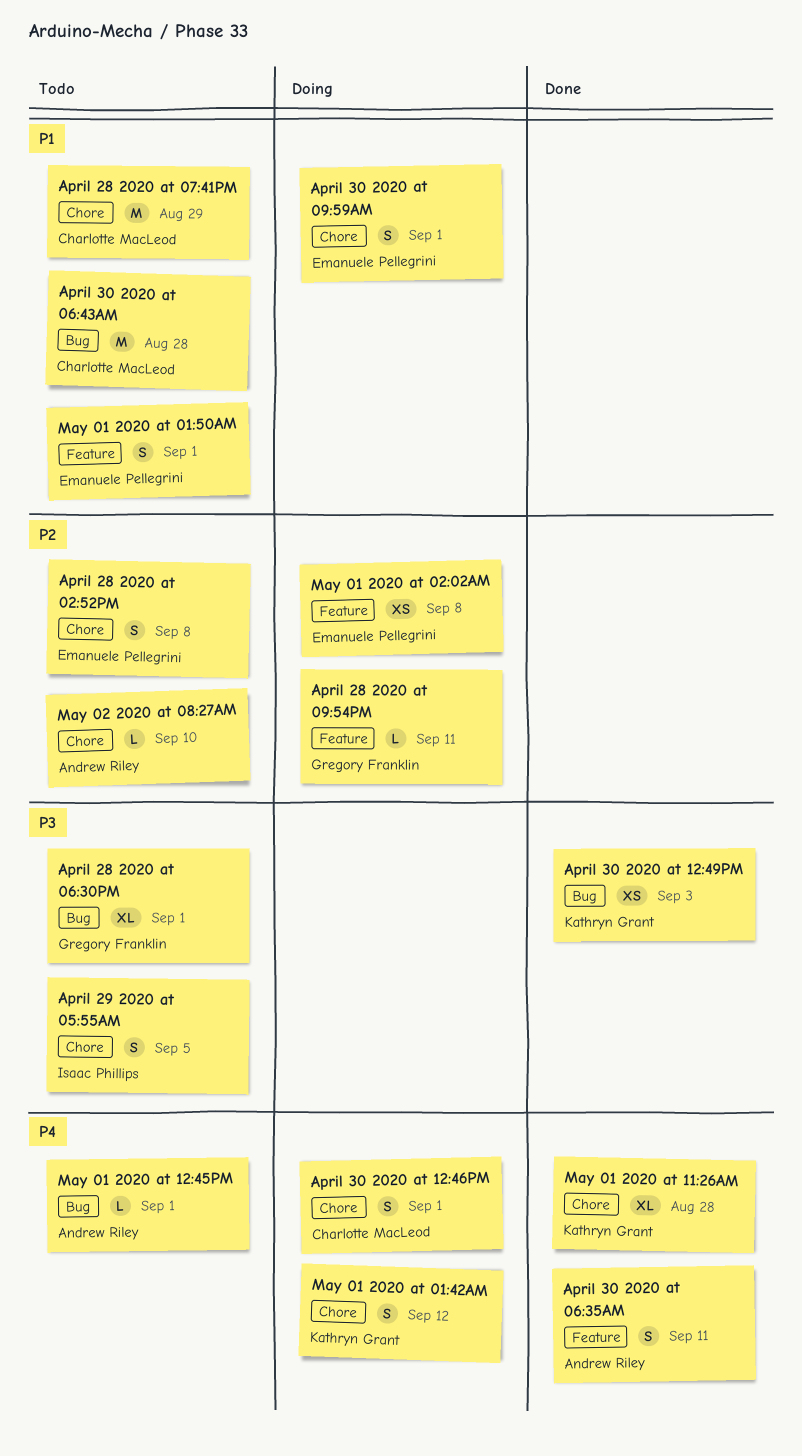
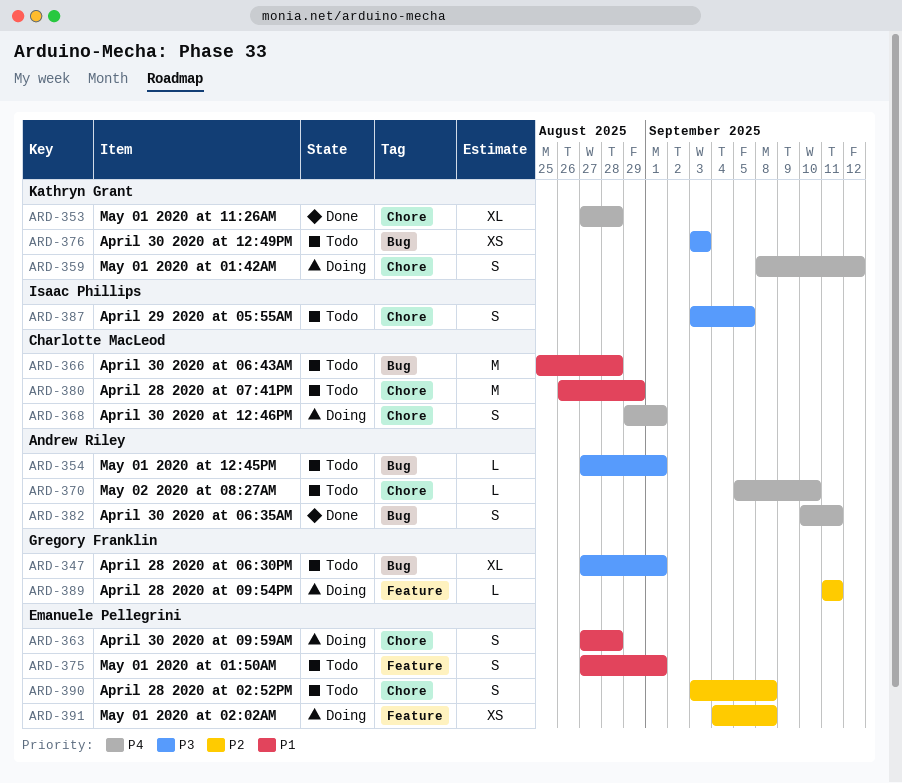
April 30 2020 at 06:35AM, label: Feature -> Bug
April 30 2020 at 09:59AM, due: Sep 1 -> Aug 28
April 30 2020 at 12:49PM, status: Done -> Todo
May 01 2020 at 12:45PM, priority: P4 -> P3
May 02 2020 at 08:27AM, priority: P2 -> P4

